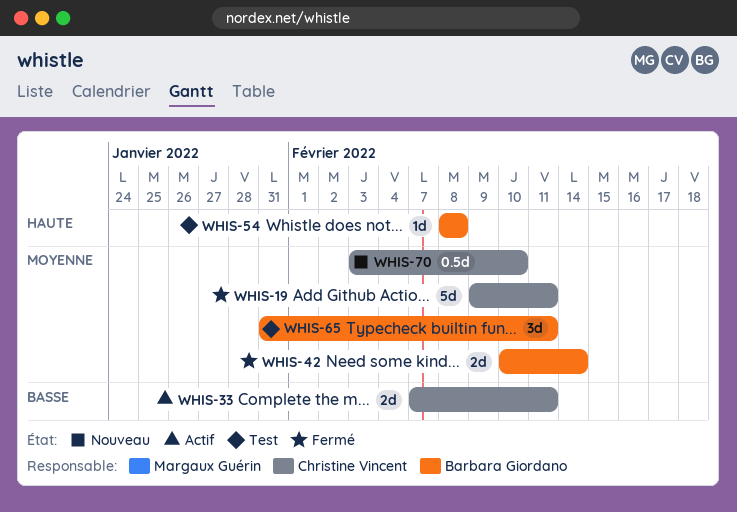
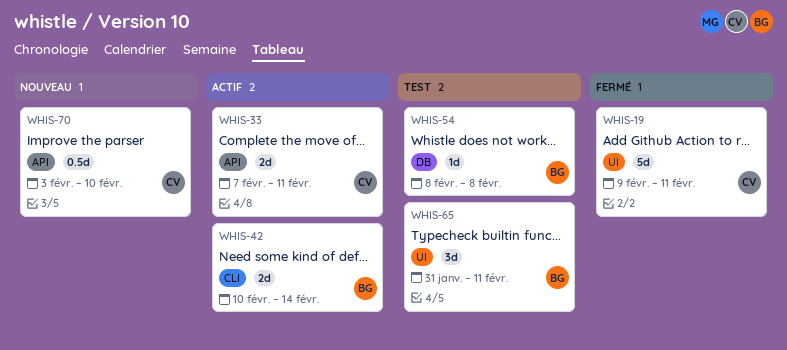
WHIS-42, status: Fermé -> Actif

